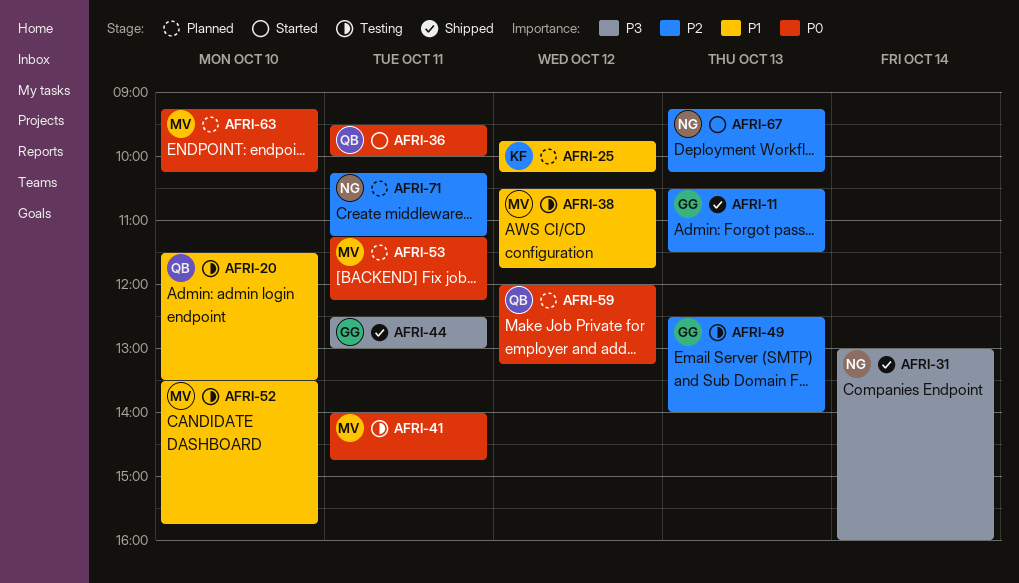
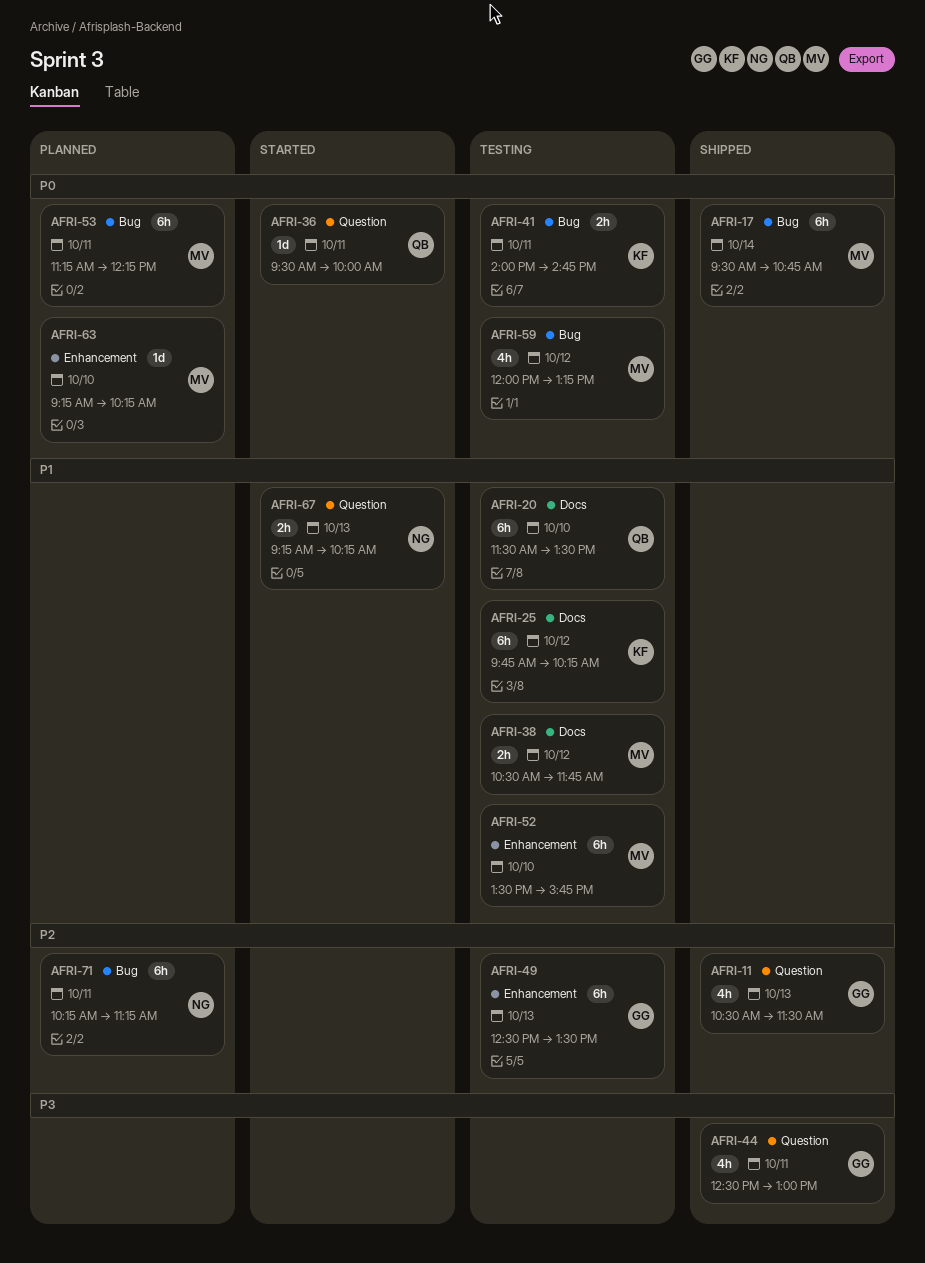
AFRI-17: none -> present
AFRI-25, status: Planned -> Testing
AFRI-31: present -> none
AFRI-41, owner: MV -> KF
AFRI-49, ends: 14:00 -> 13:30
AFRI-59, status: Planned -> Testing
AFRI-59, owner: QB -> MV
AFRI-67, priority: P2 -> P1

